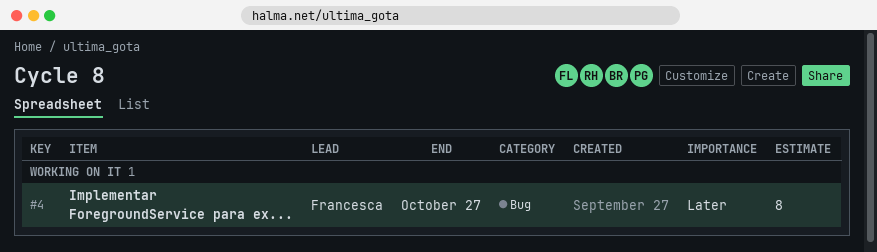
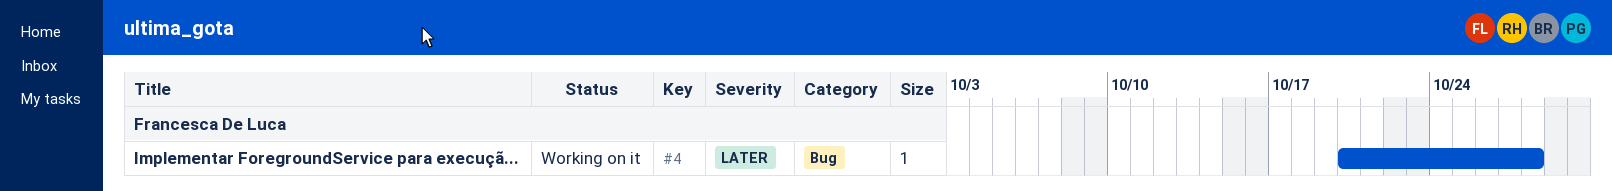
#4, estimate: 8 -> 1
#4, due: Oct 27 -> Oct 28

